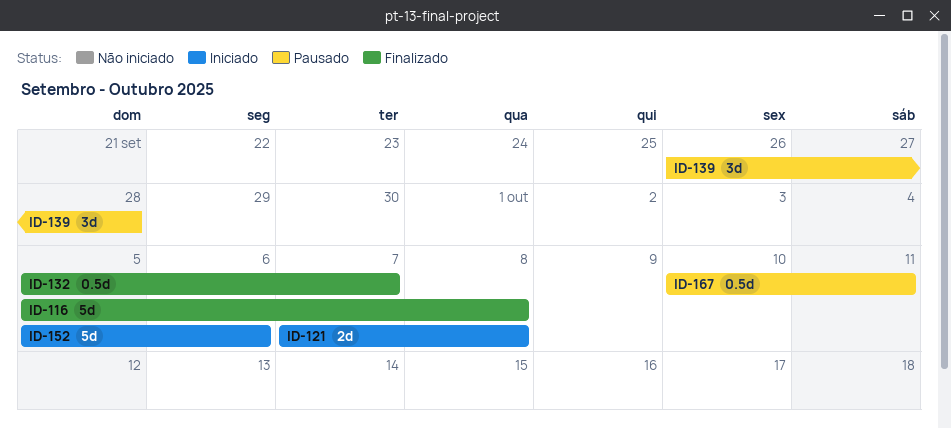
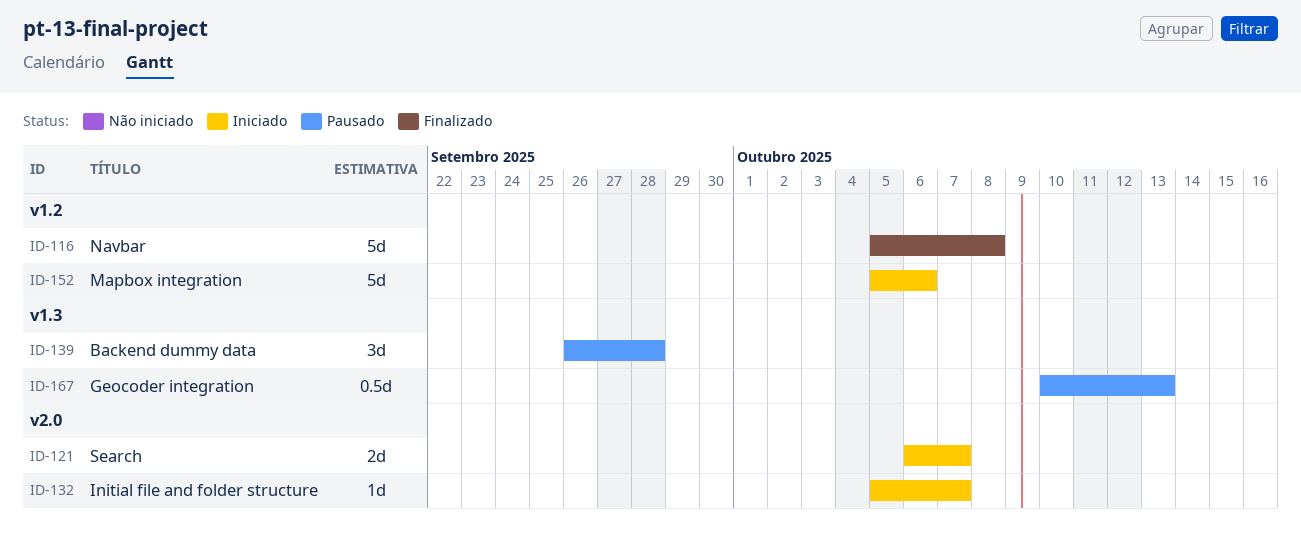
ID-121, start: Oct 7 -> Oct 6
ID-121, due: Oct 8 -> Oct 7
ID-132, status: Finalizado -> Iniciado
ID-132, estimate: 0.5d -> 1d
ID-167, due: Oct 11 -> Oct 13

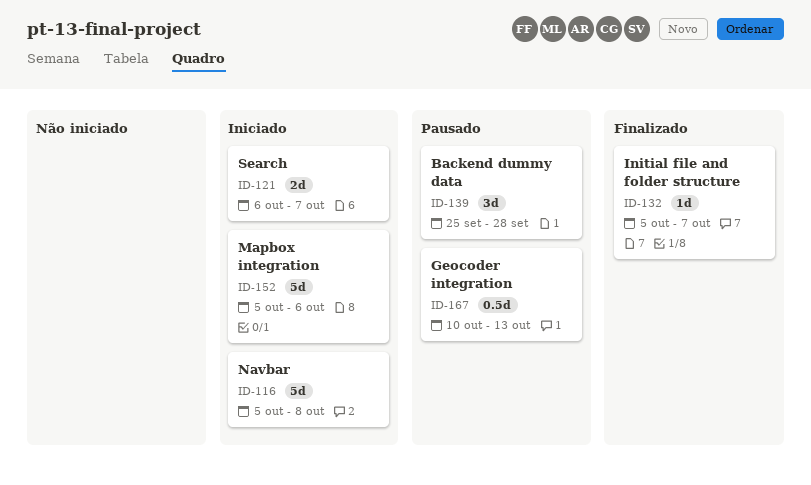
ID-116, status: Finalizado -> Iniciado
ID-132, status: Iniciado -> Finalizado
ID-139, start: Sep 26 -> Sep 25

